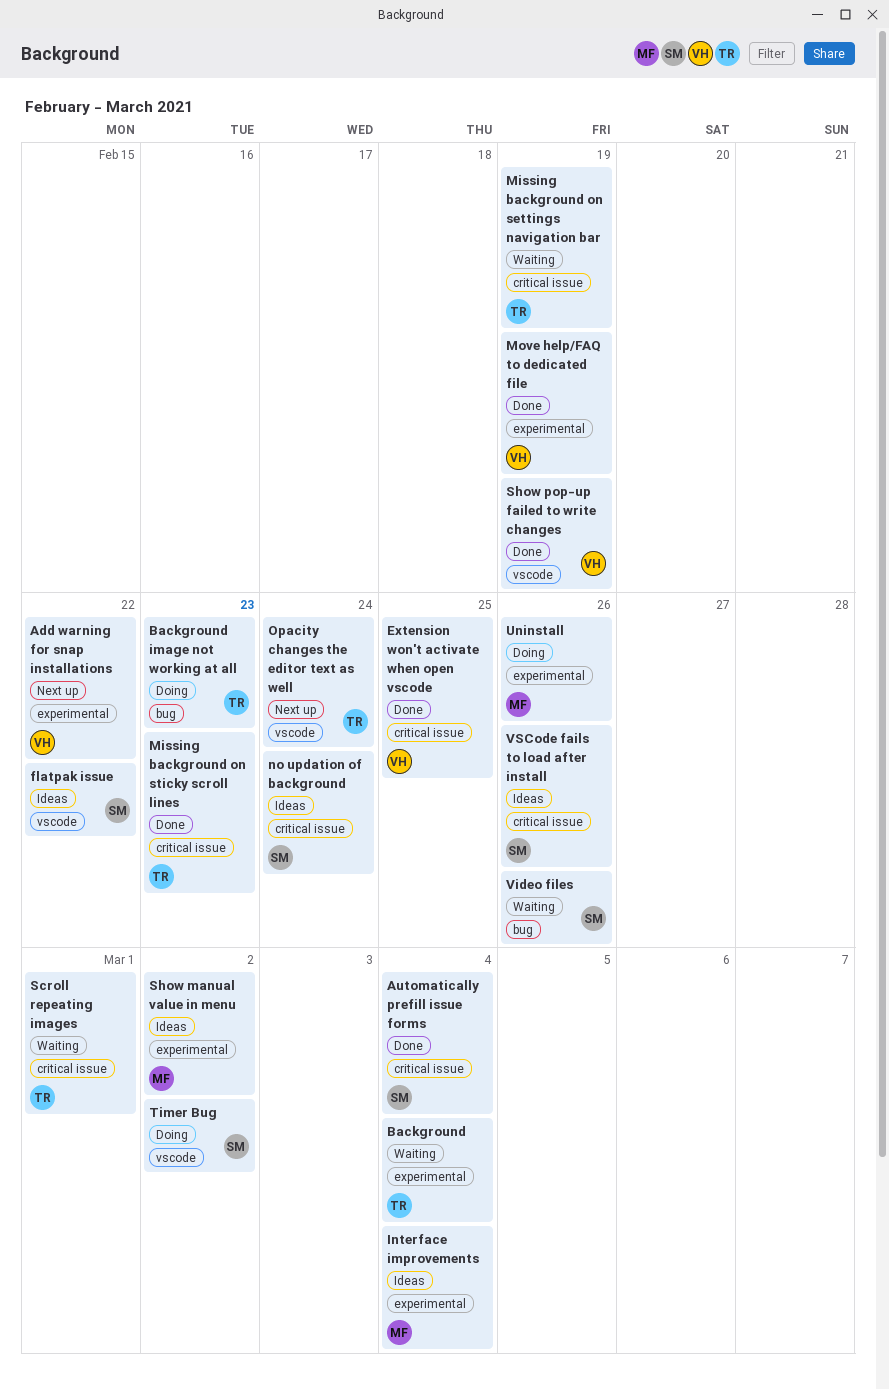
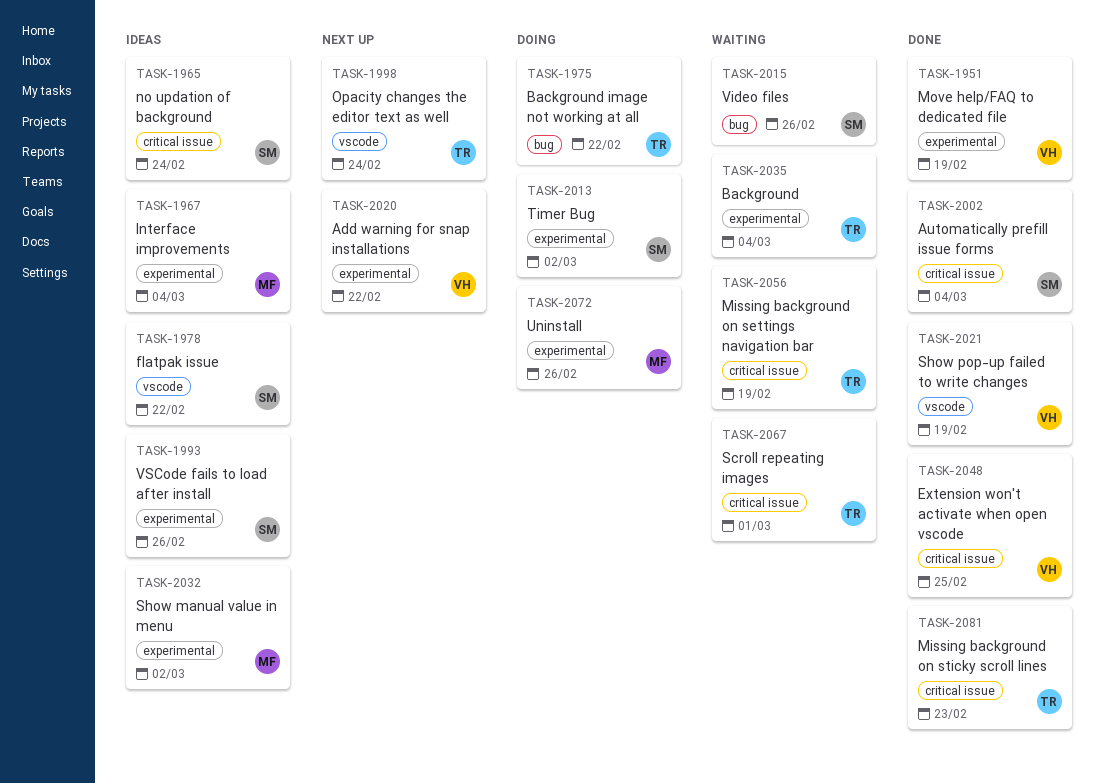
Background image not working at all, due: Feb 23 -> Feb 22
Timer Bug, label: vscode -> experimental
VSCode fails to load after install, label: critical issue -> experimental

